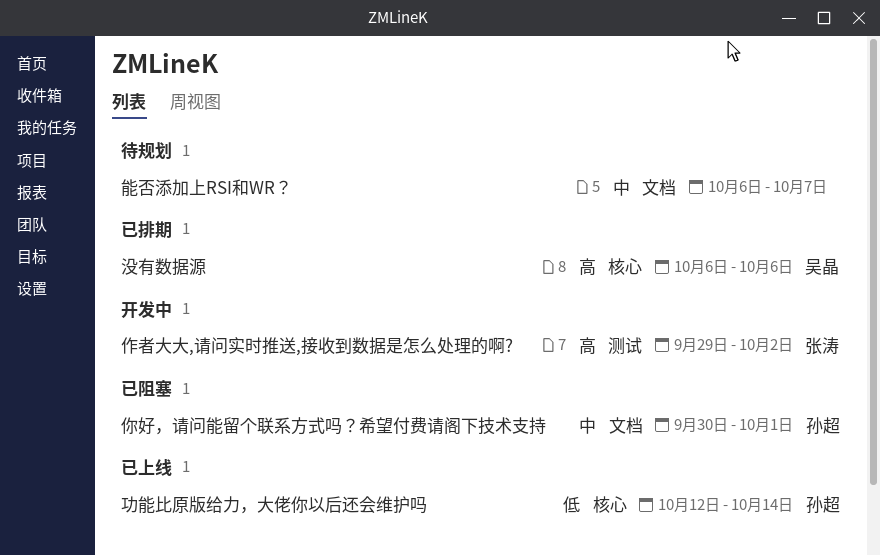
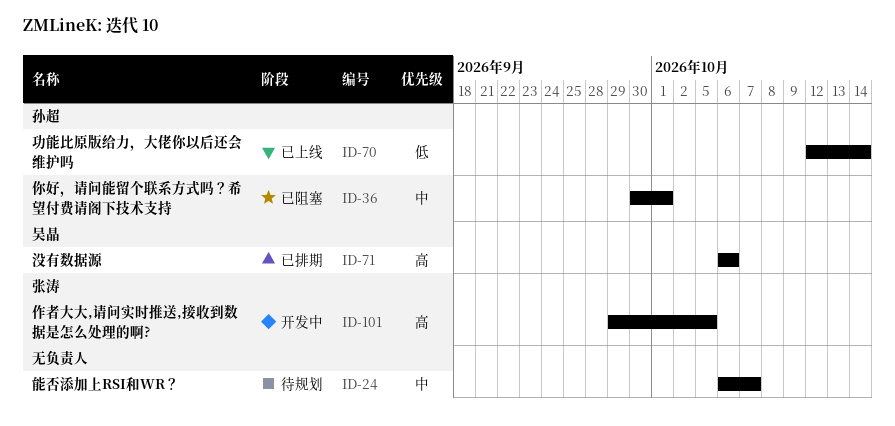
作者大大,请问实时推送,接收到数据是怎么处理的啊?, due: Oct 2 -> Oct 5

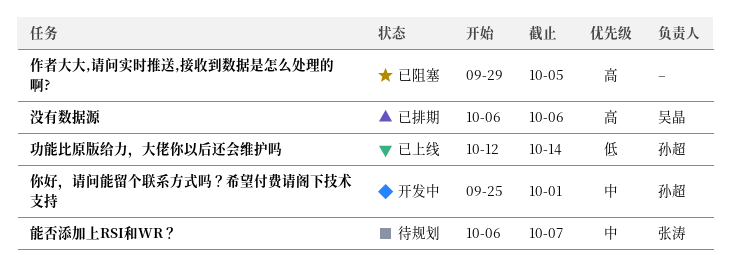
作者大大,请问实时推送,接收到数据是怎么处理的啊?, status: 开发中 -> 已阻塞
作者大大,请问实时推送,接收到数据是怎么处理的啊?, owner: 张涛 -> none
你好，请问能留个联系方式吗？希望付费请阁下技术支持, status: 已阻塞 -> 开发中
你好，请问能留个联系方式吗？希望付费请阁下技术支持, start: Sep 30 -> Sep 25
能否添加上RSI和WR？, owner: none -> 张涛

